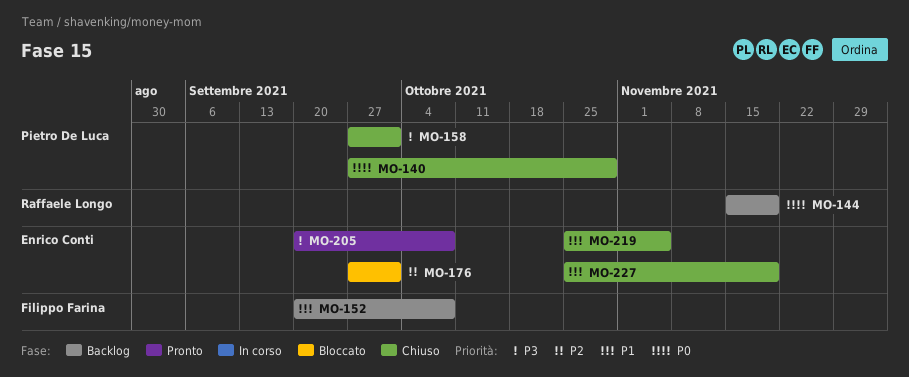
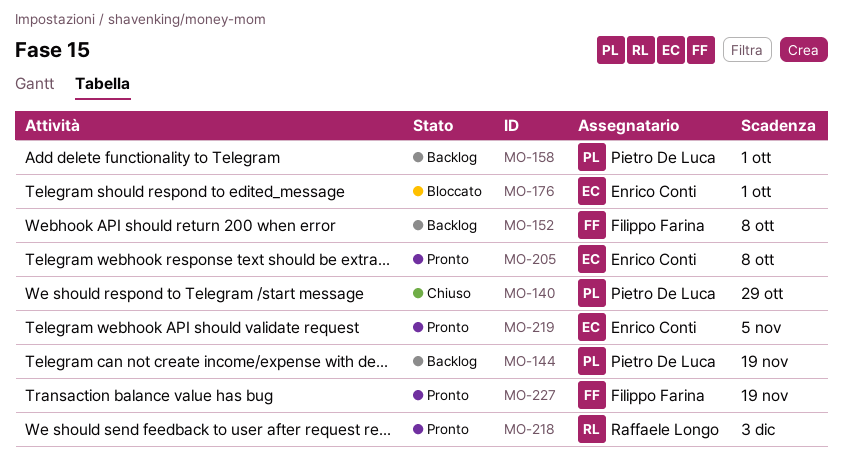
MO-144, owner: Raffaele Longo -> Pietro De Luca
MO-158, status: Chiuso -> Backlog
MO-218: none -> present
MO-219, status: Chiuso -> Pronto
MO-227, status: Chiuso -> Pronto
MO-227, owner: Enrico Conti -> Filippo Farina

